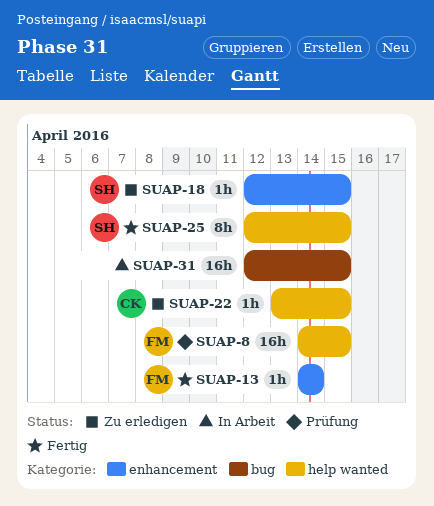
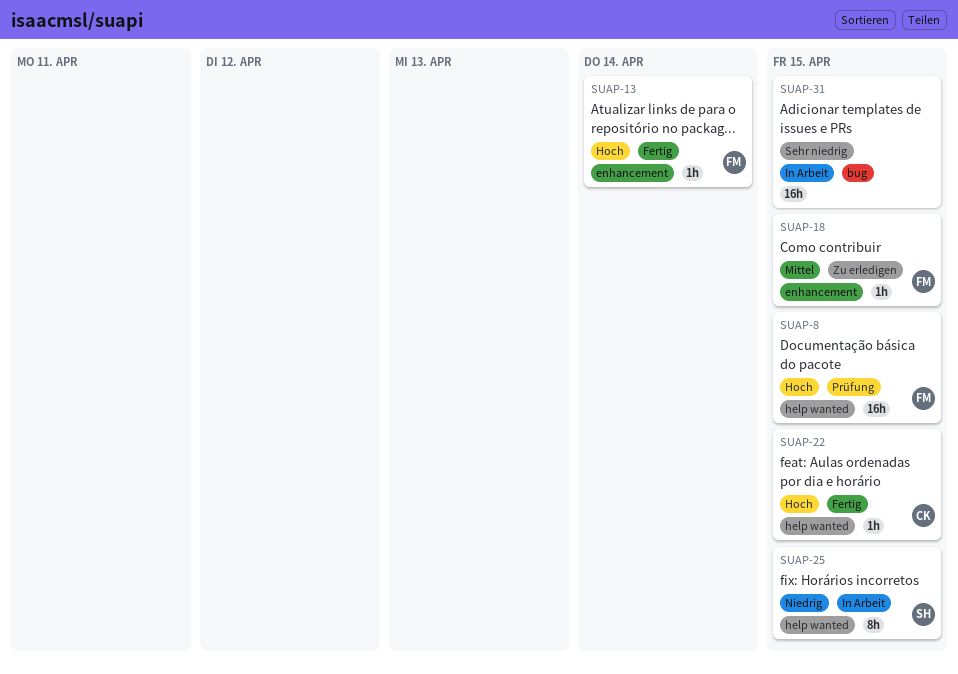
SUAP-18, owner: SH -> FM
SUAP-22, status: Zu erledigen -> Fertig
SUAP-25, status: Fertig -> In Arbeit

